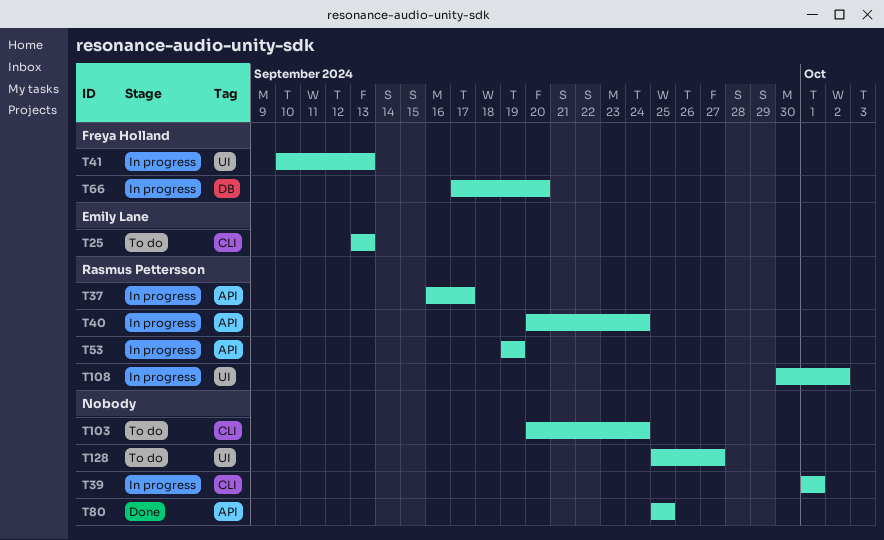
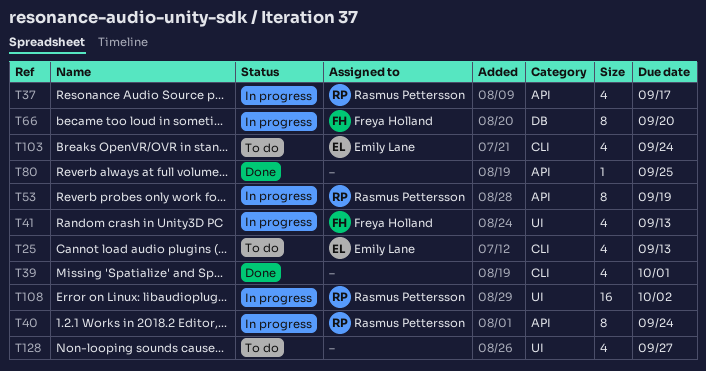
T39, status: In progress -> Done
T103, owner: none -> Emily Lane

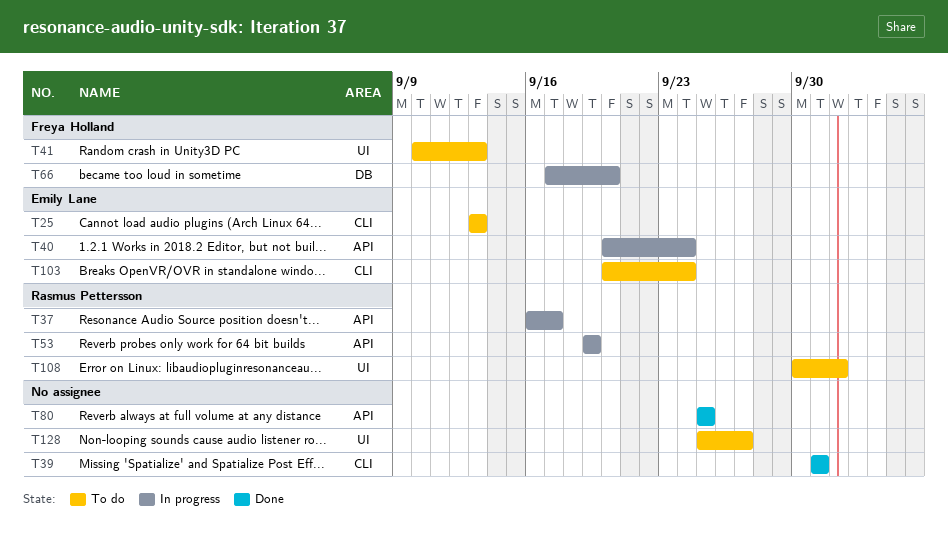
T40, owner: Rasmus Pettersson -> Emily Lane
T41, status: In progress -> To do
T108, status: In progress -> To do

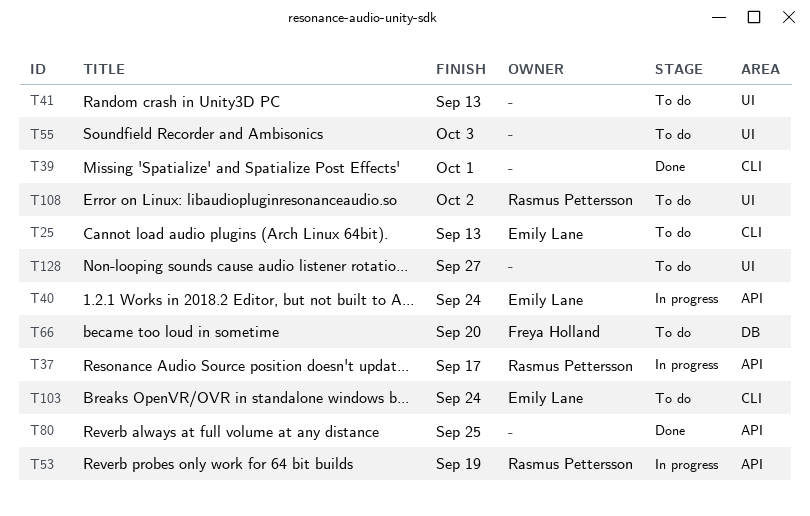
T41, owner: Freya Holland -> none
T55: none -> present
T66, status: In progress -> To do

